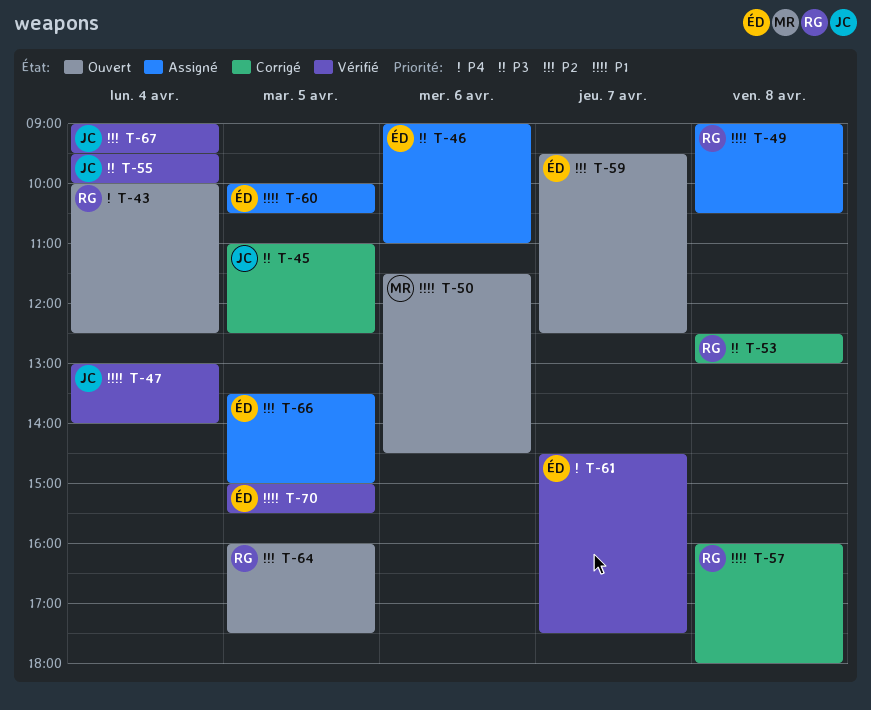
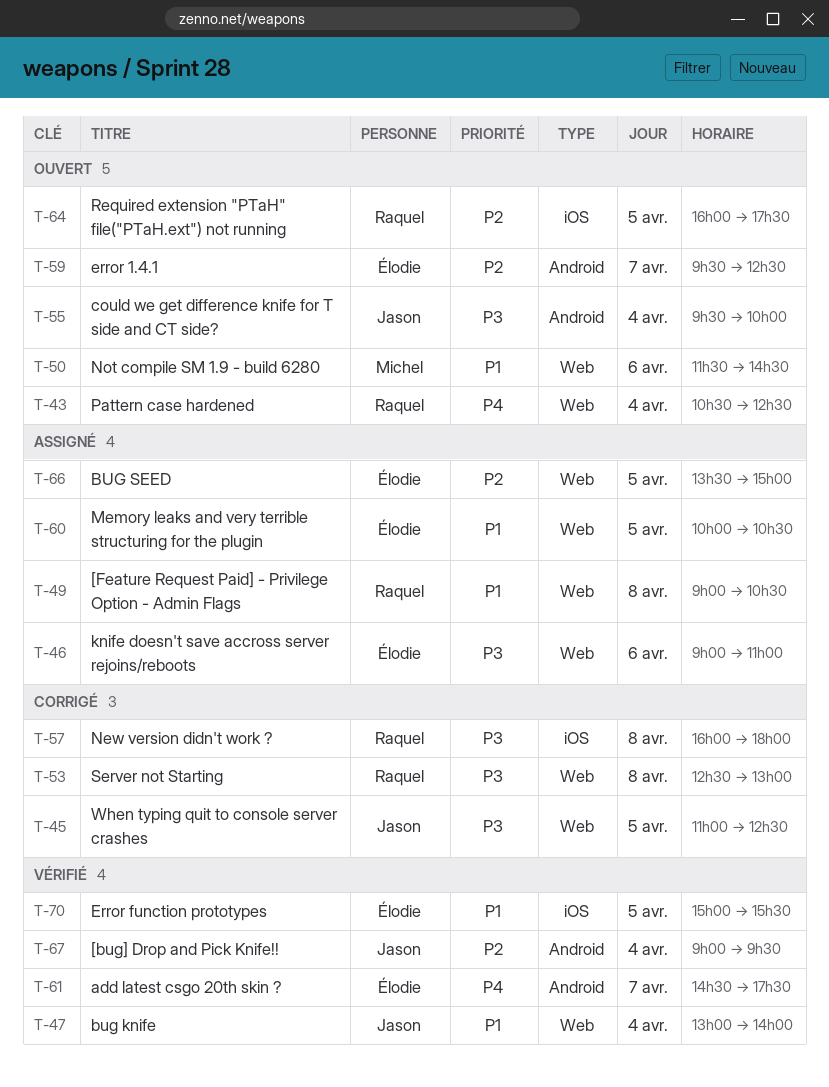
T-43, begins: 10:00 -> 10:30
T-55, status: Vérifié -> Ouvert
T-57, priority: P1 -> P3

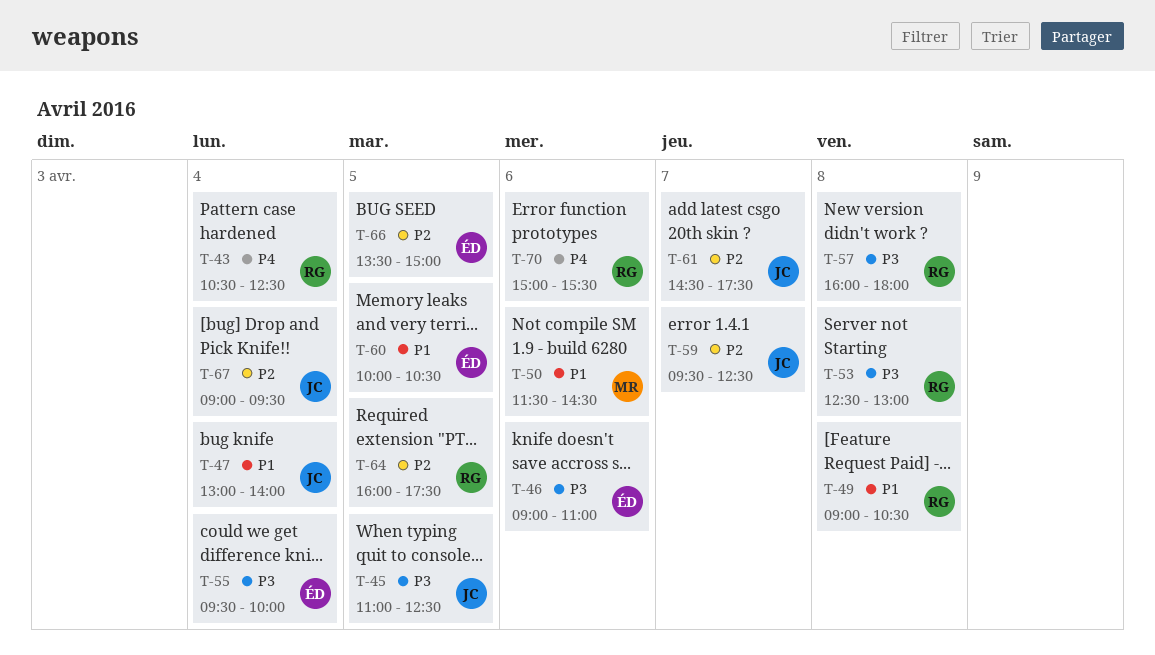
T-55, owner: Jason -> Élodie
T-59, owner: Élodie -> Jason
T-61, owner: Élodie -> Jason
T-61, priority: P4 -> P2
T-70, owner: Élodie -> Raquel
T-70, priority: P1 -> P4
T-70, day: Apr 5 -> Apr 6

